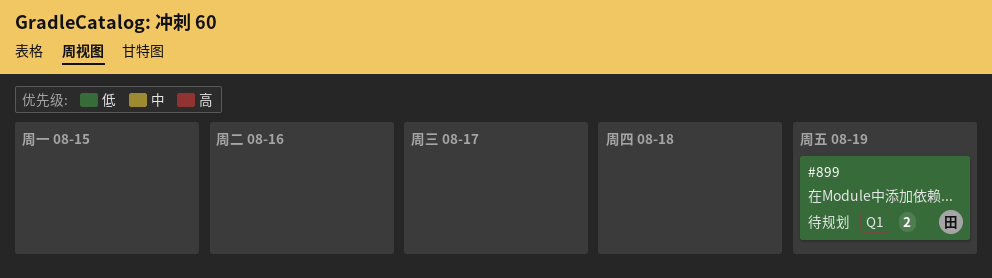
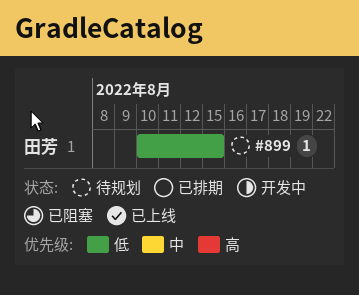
#899, estimate: 2 -> 1
#899, due: Aug 19 -> Aug 15

